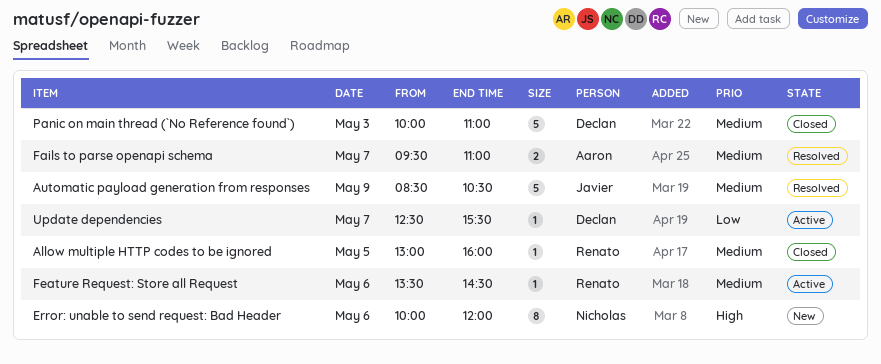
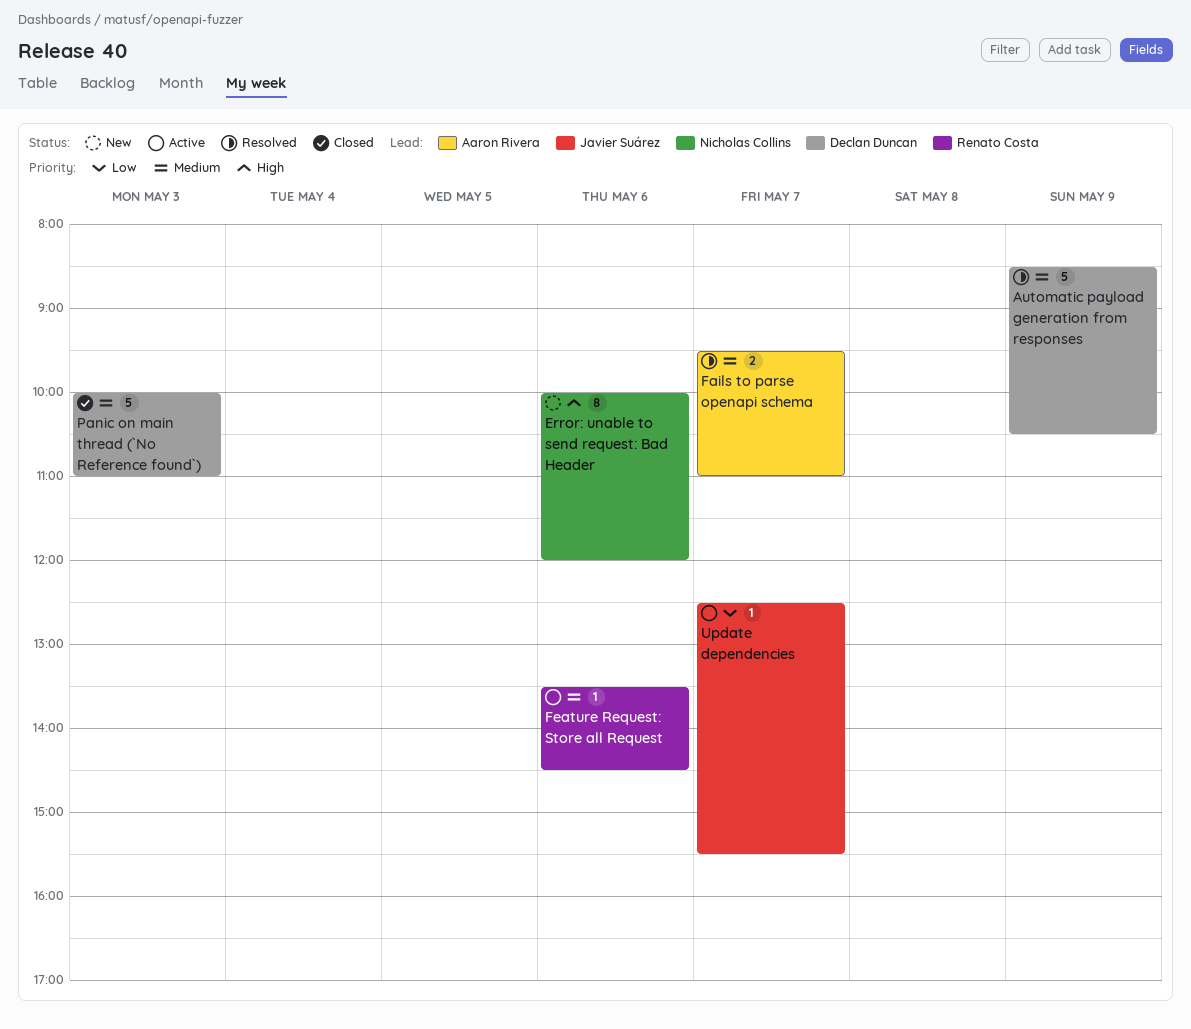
Allow multiple HTTP codes to be ignored: present -> none
Automatic payload generation from responses, owner: Javier Suárez -> Declan Duncan
Update dependencies, owner: Declan Duncan -> Javier Suárez

